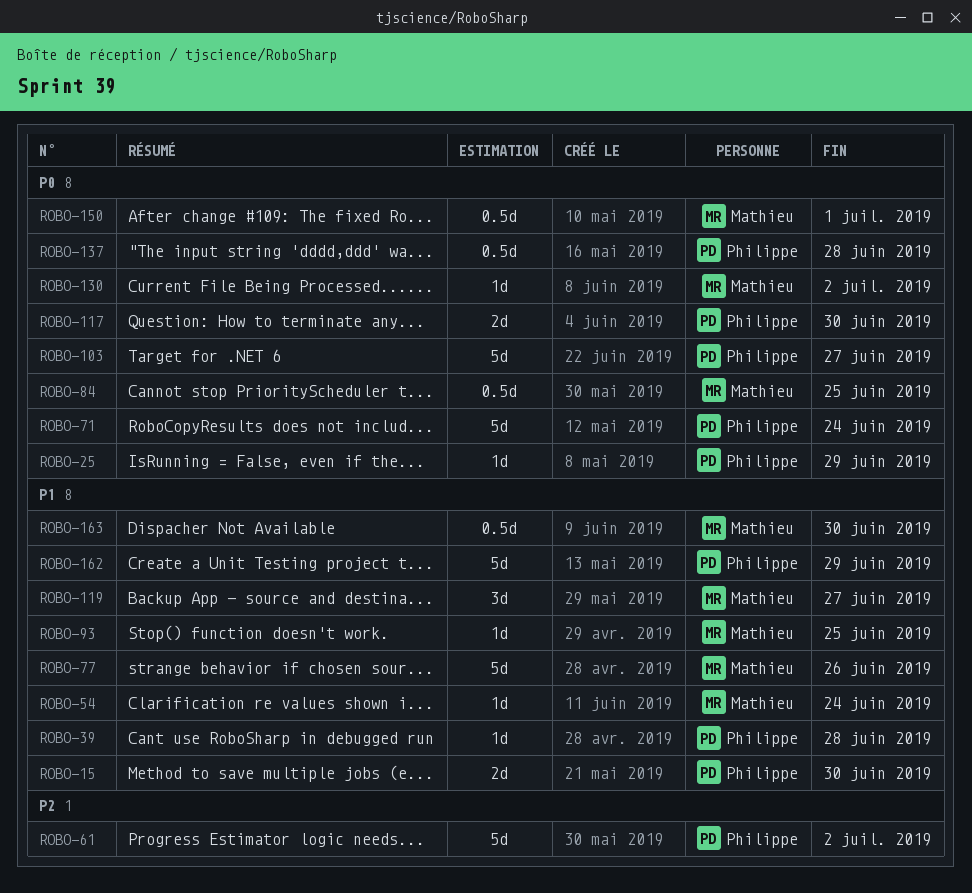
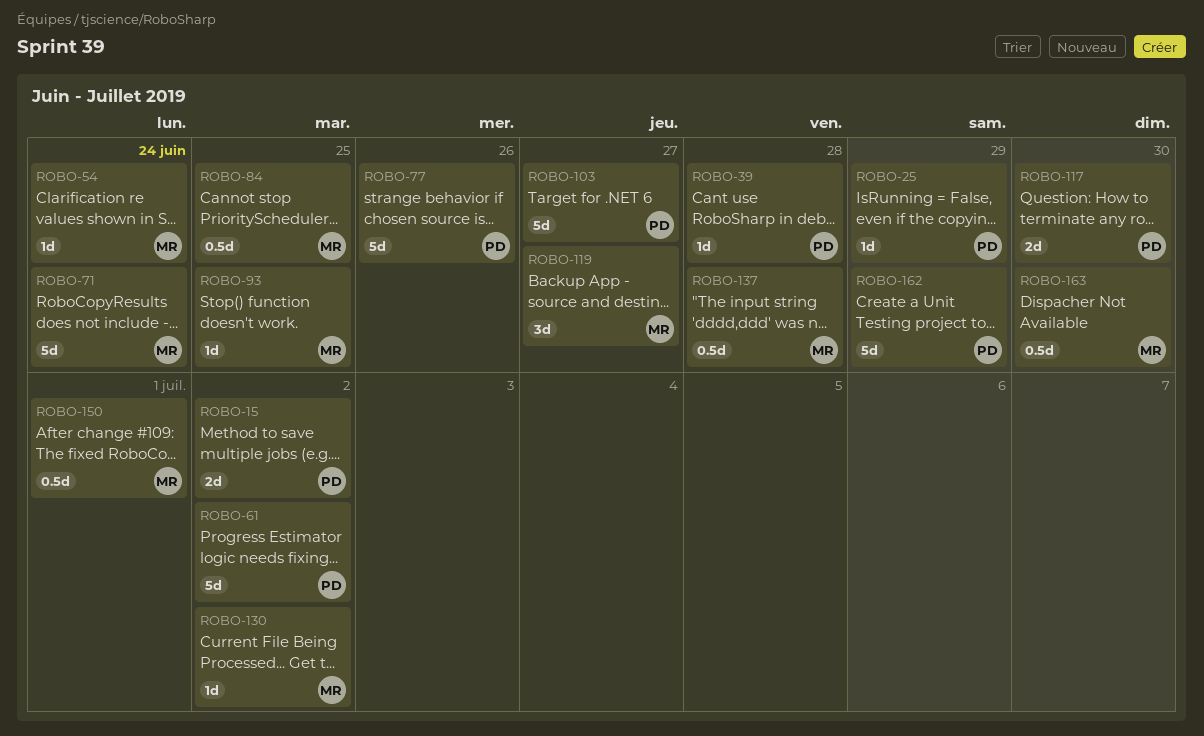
ROBO-15, due: Jun 30 -> Jul 2
ROBO-71, owner: Philippe -> Mathieu
ROBO-77, owner: Mathieu -> Philippe
ROBO-137, owner: Philippe -> Mathieu

